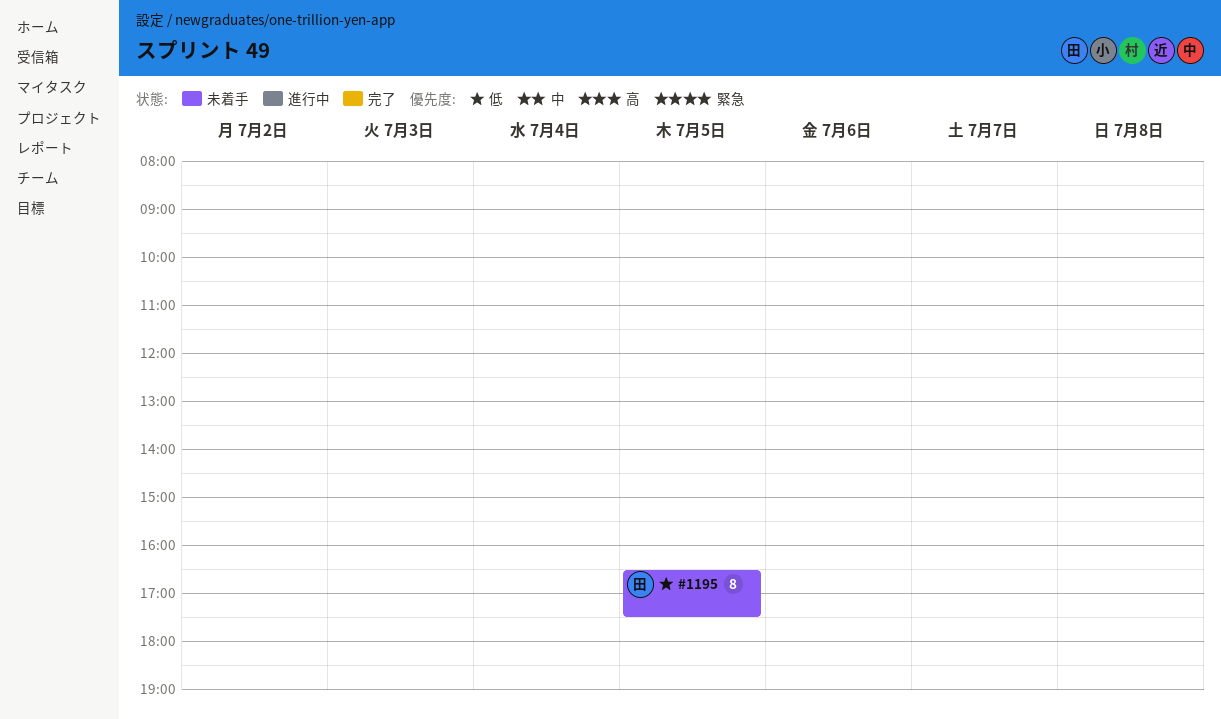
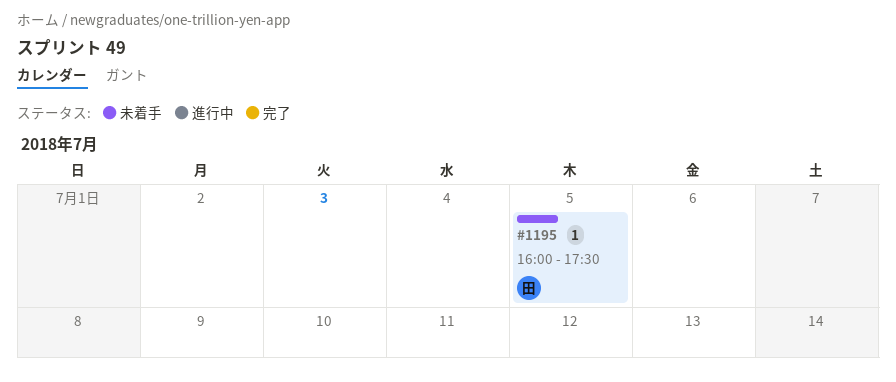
#1195, estimate: 8 -> 1
#1195, begins: 16:30 -> 16:00

